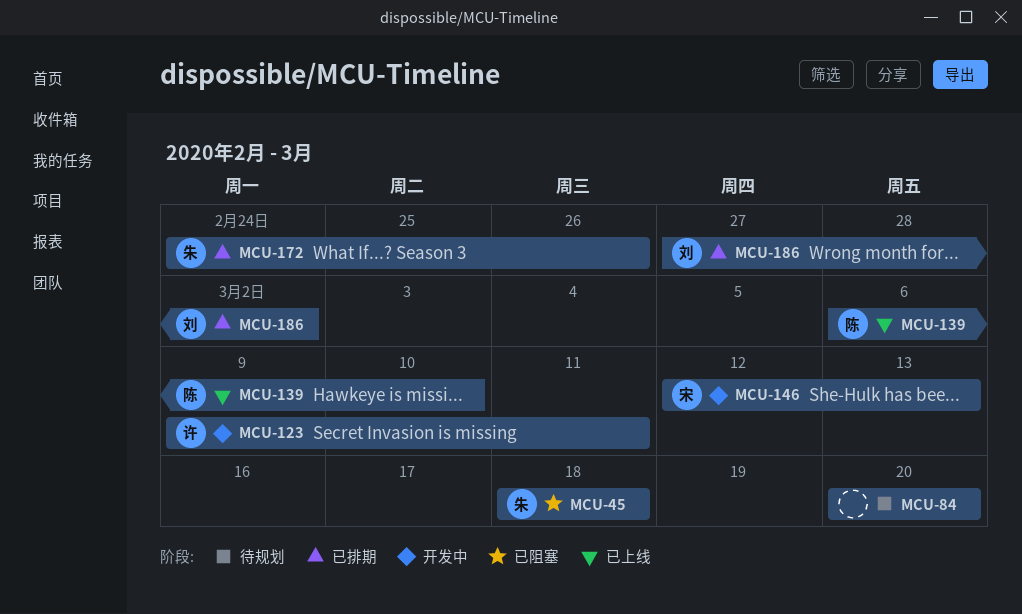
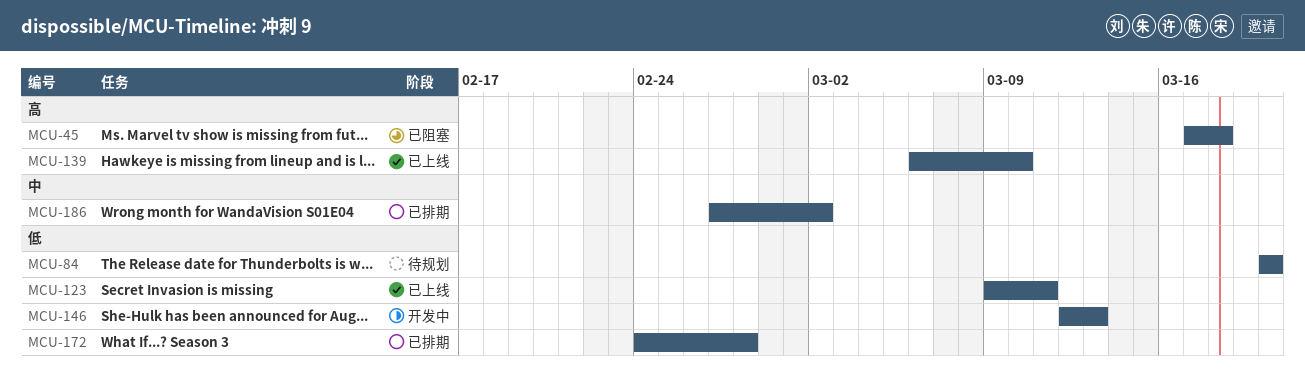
MCU-45, start: Mar 18 -> Mar 17
MCU-123, status: 开发中 -> 已上线
MCU-172, due: Feb 26 -> Feb 28

